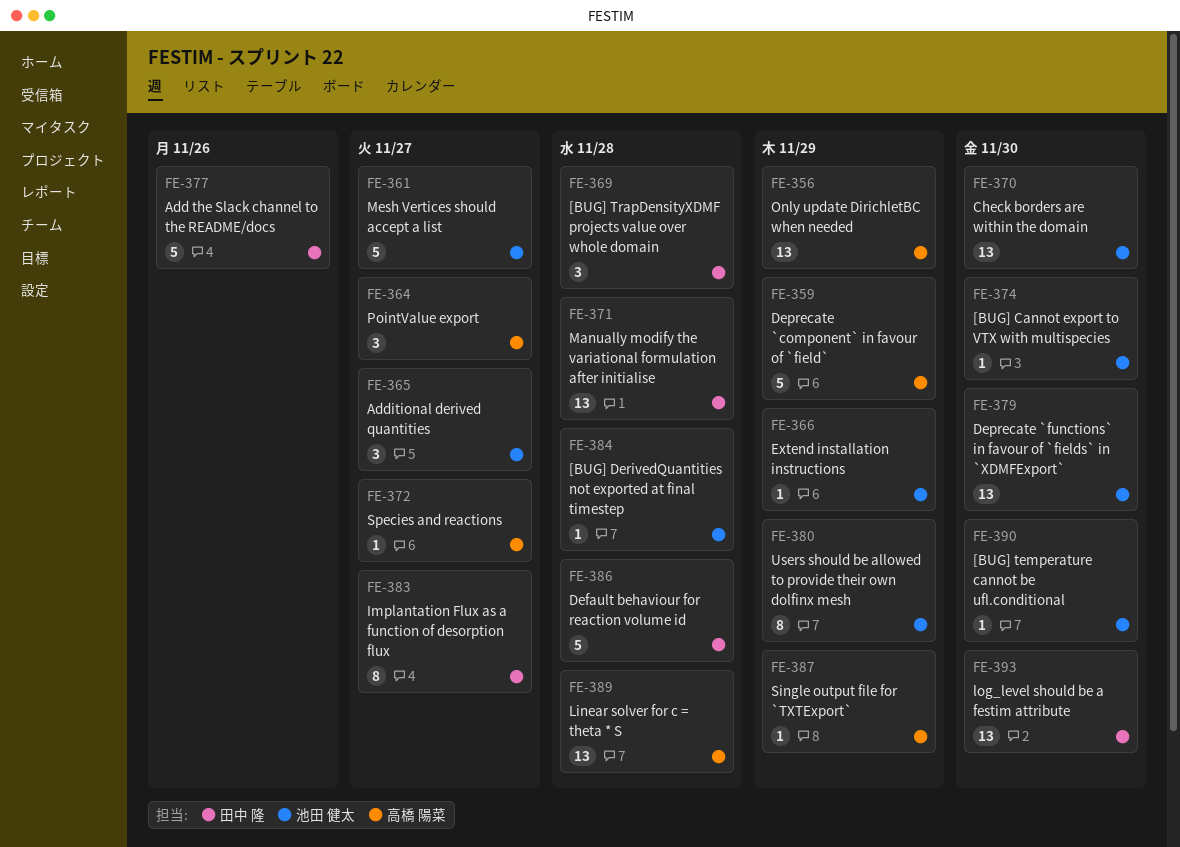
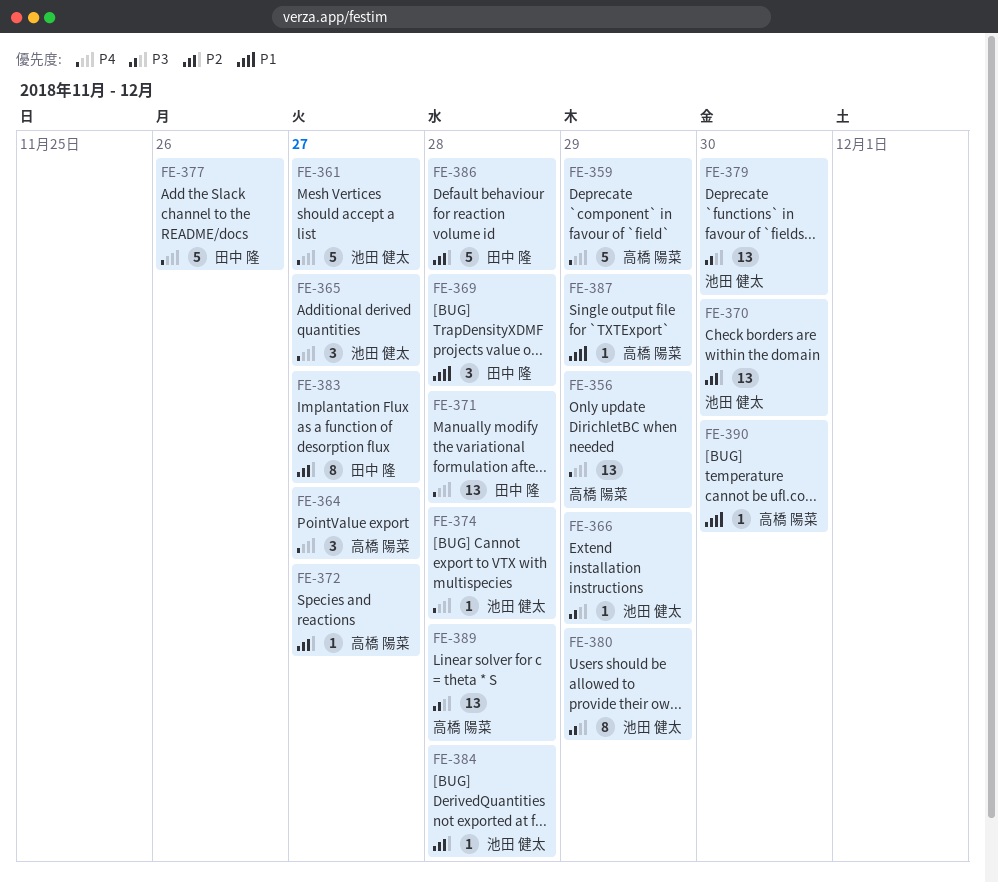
FE-374, due: Nov 30 -> Nov 28
FE-390, owner: 池田 健太 -> 高橋 陽菜
FE-393: present -> none

